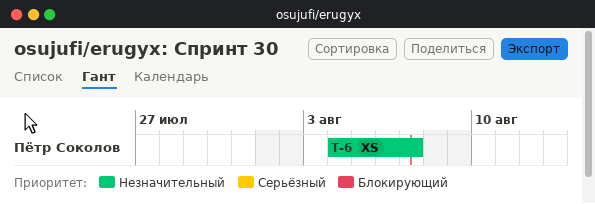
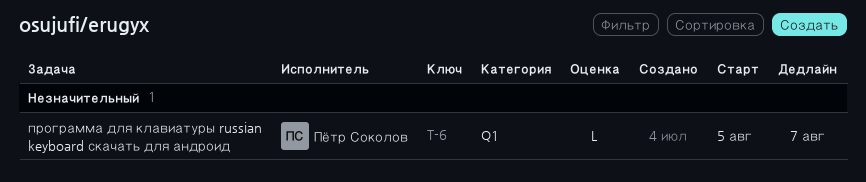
T-6, estimate: XS -> L
T-6, start: Aug 4 -> Aug 5

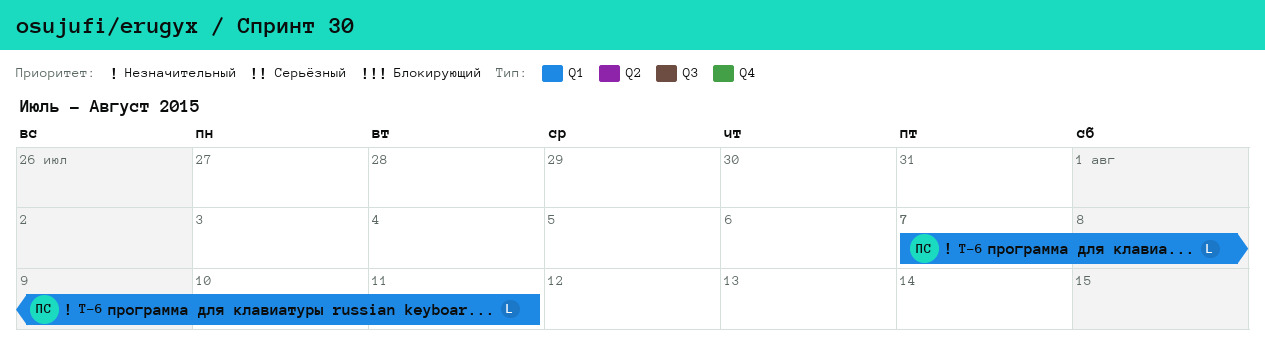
T-6, start: Aug 5 -> Aug 7
T-6, due: Aug 7 -> Aug 11

